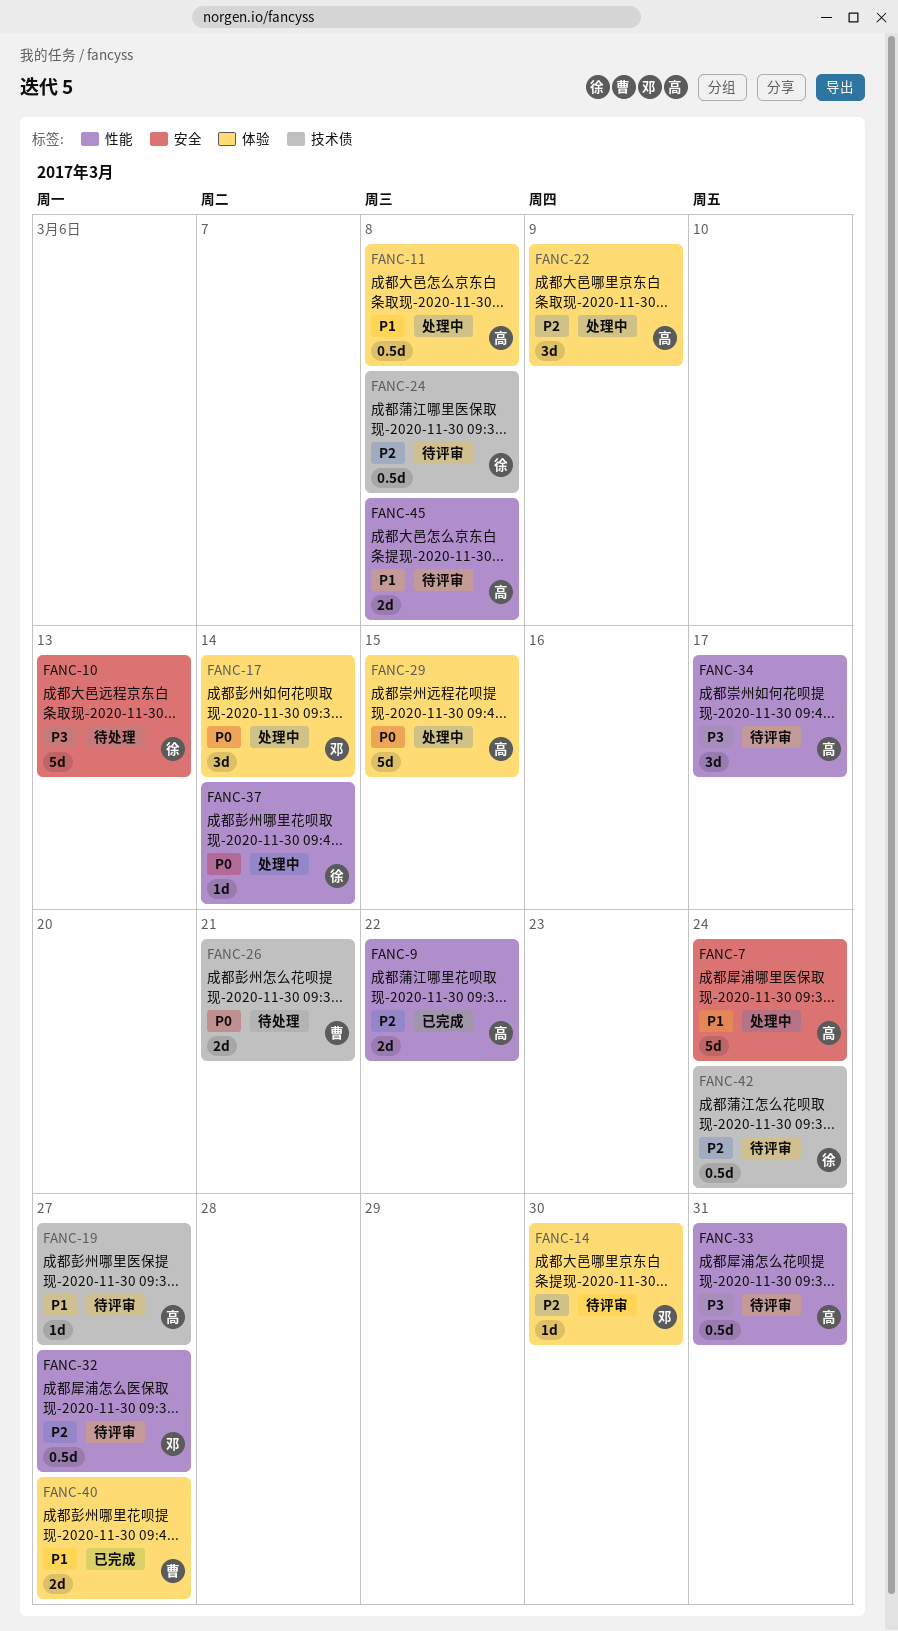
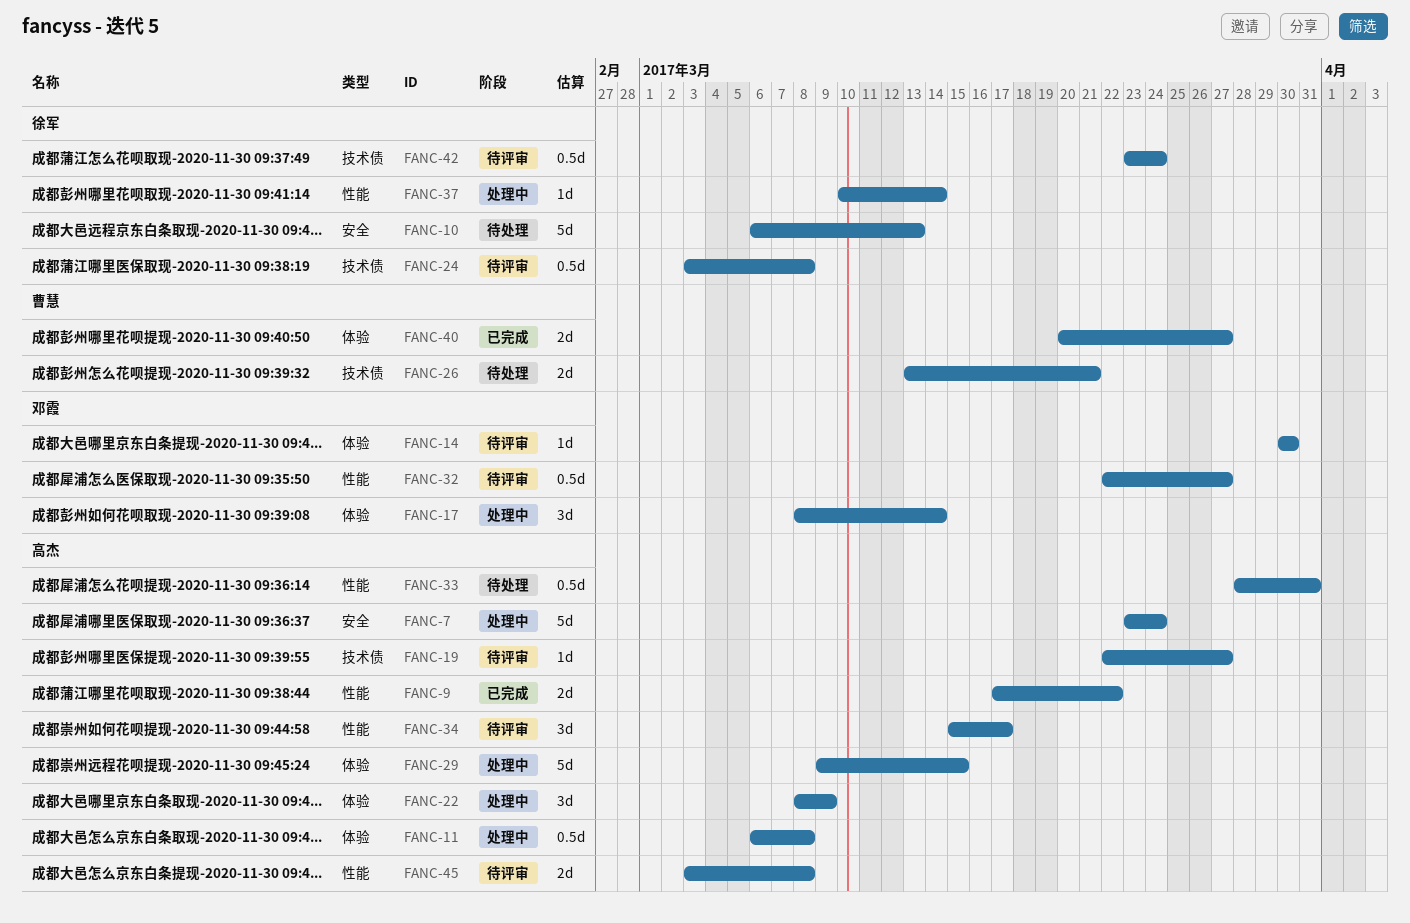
FANC-33, status: 待评审 -> 待处理

